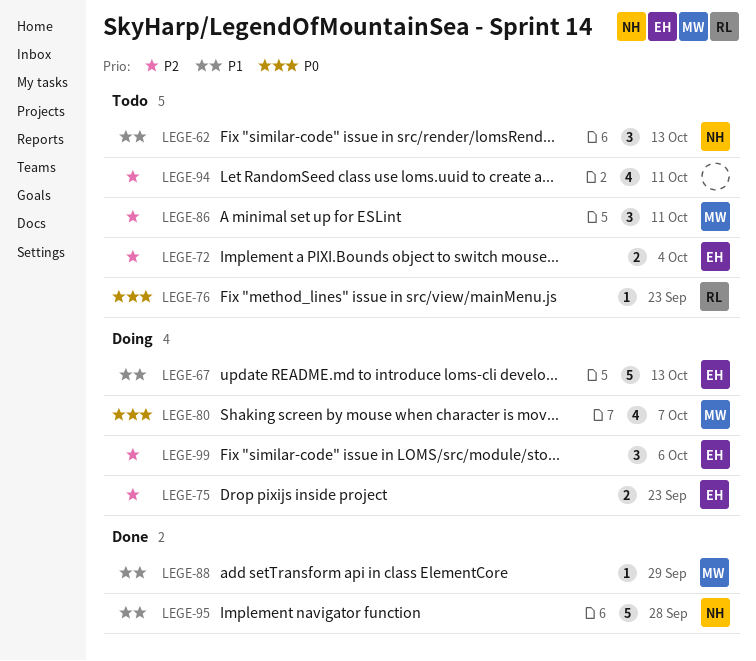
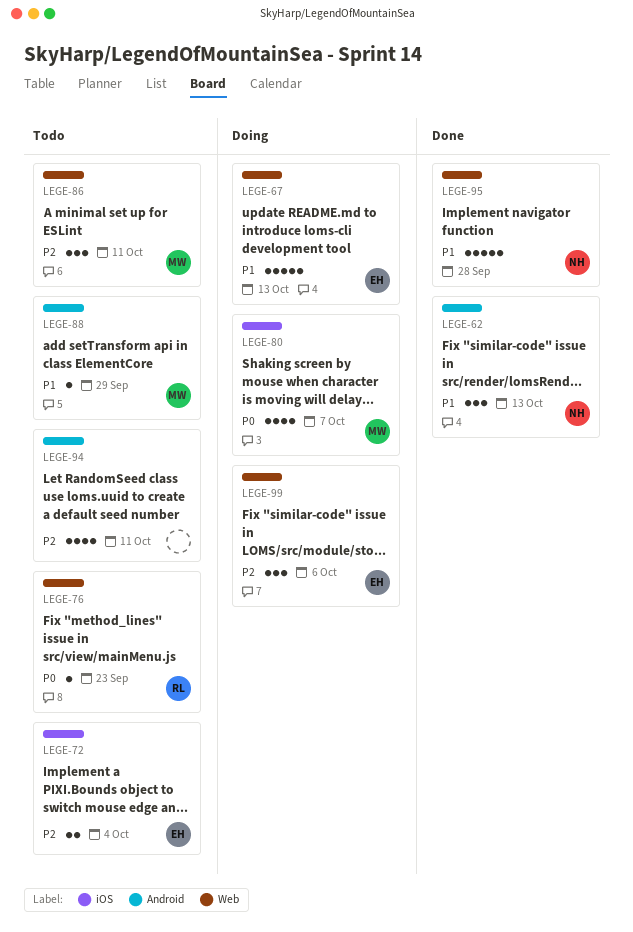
LEGE-62, status: Todo -> Done
LEGE-75: present -> none
LEGE-88, status: Done -> Todo

